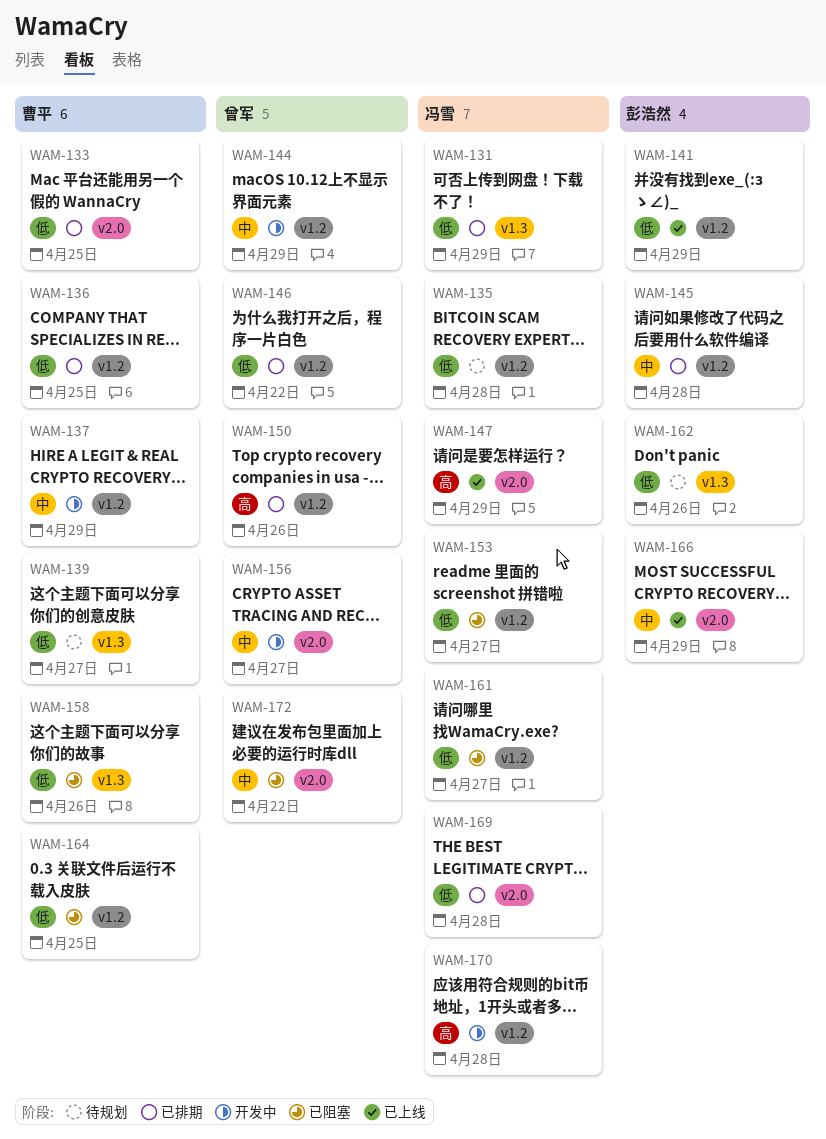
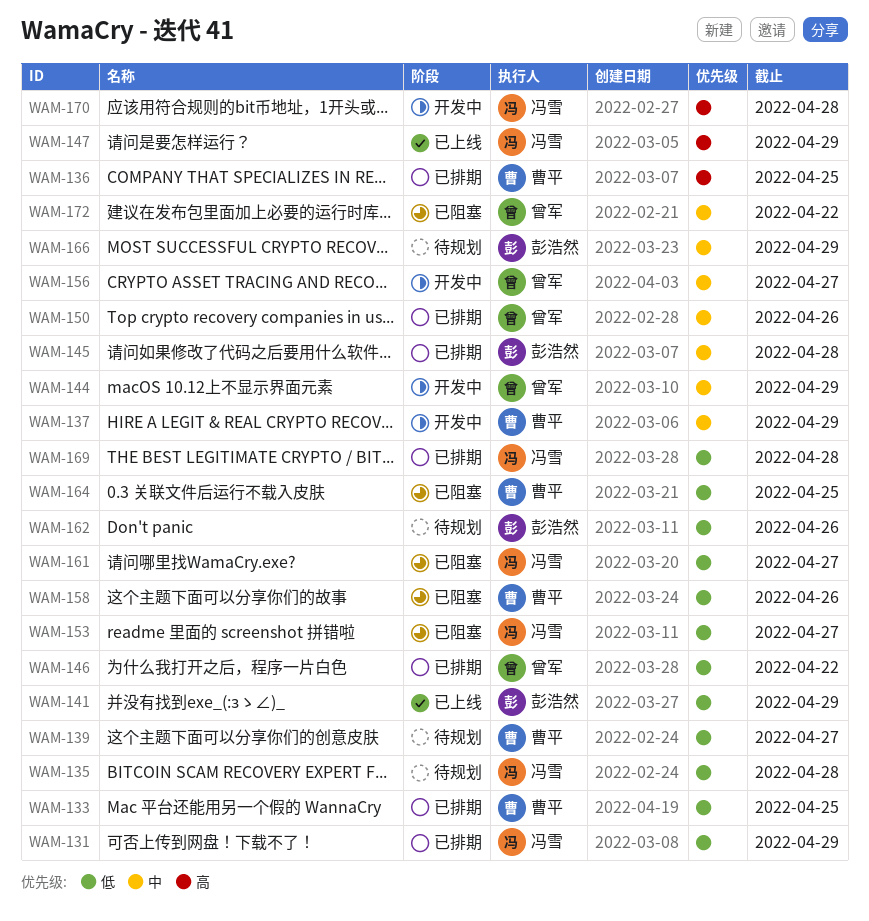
WAM-136, priority: 低 -> 高
WAM-150, priority: 高 -> 中
WAM-166, status: 已上线 -> 待规划

